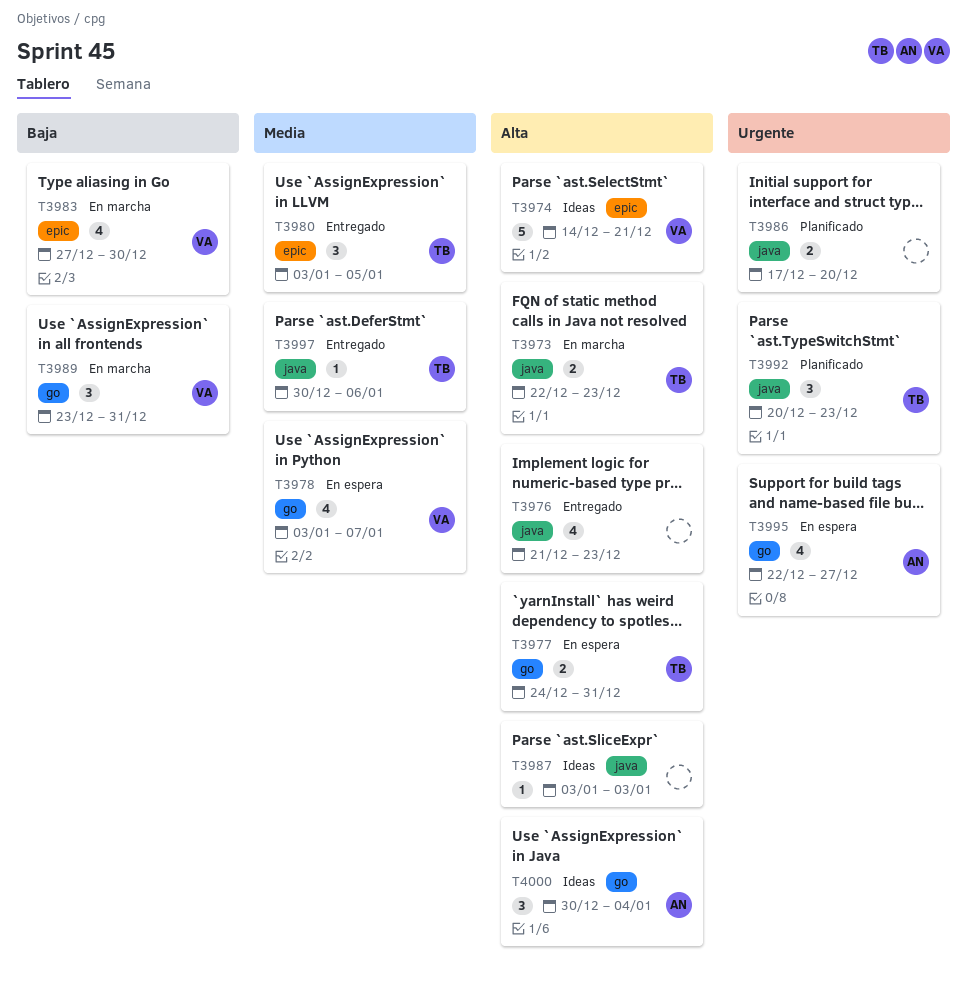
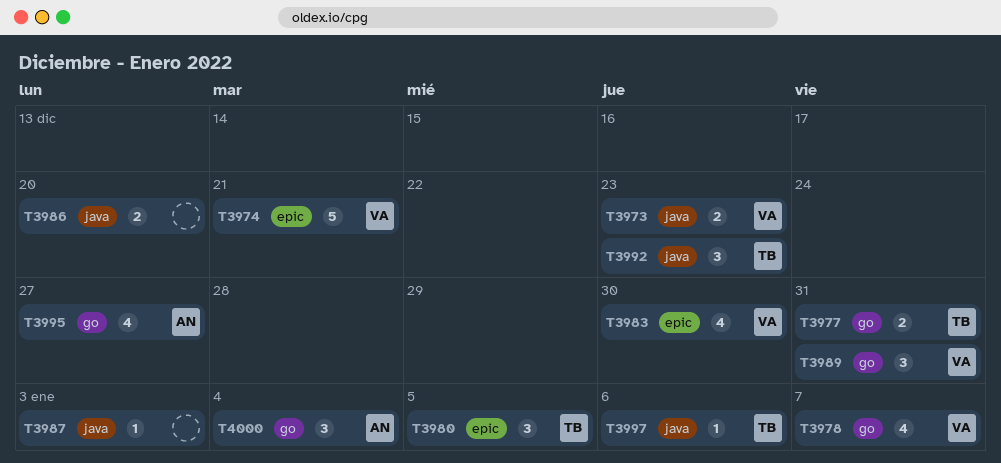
T3973, owner: TB -> VA
T3976: present -> none

